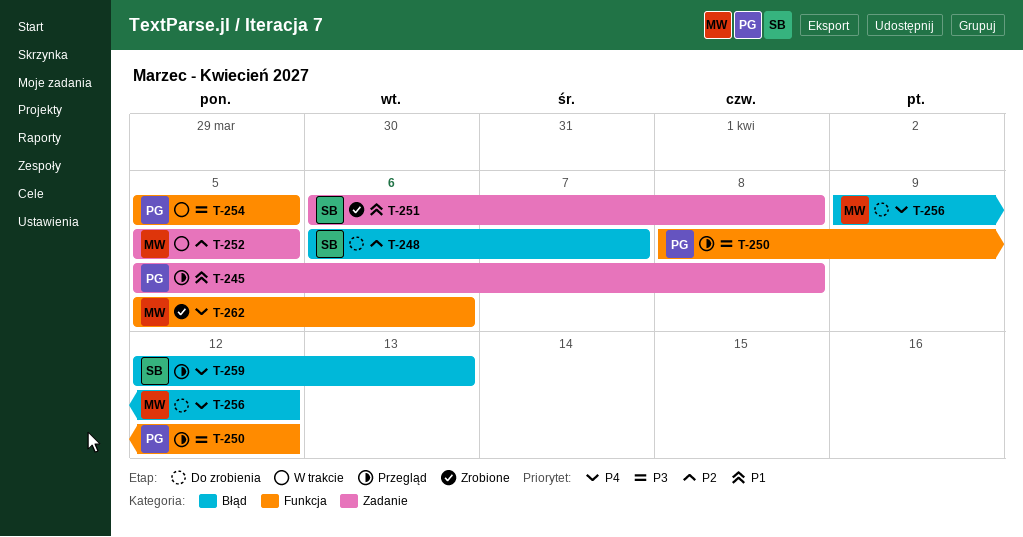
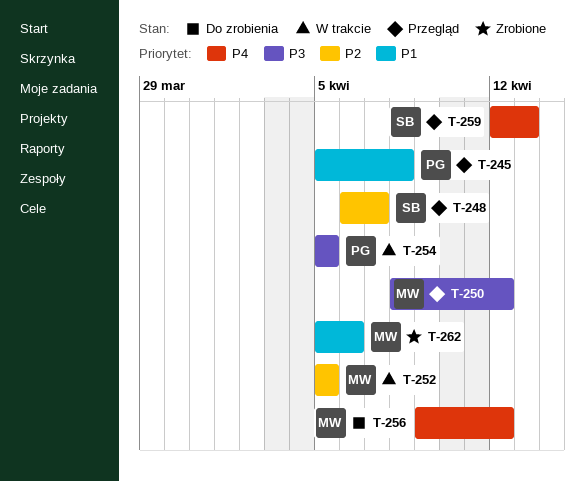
T-248, status: Do zrobienia -> Przegląd
T-250, owner: PG -> MW
T-251: present -> none
T-262, priority: P4 -> P1

